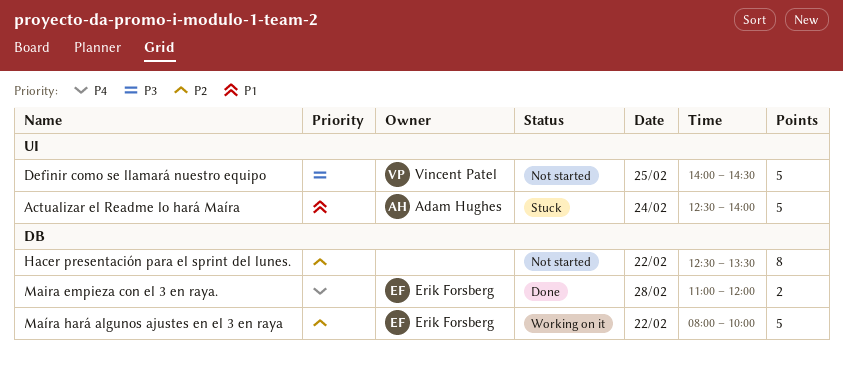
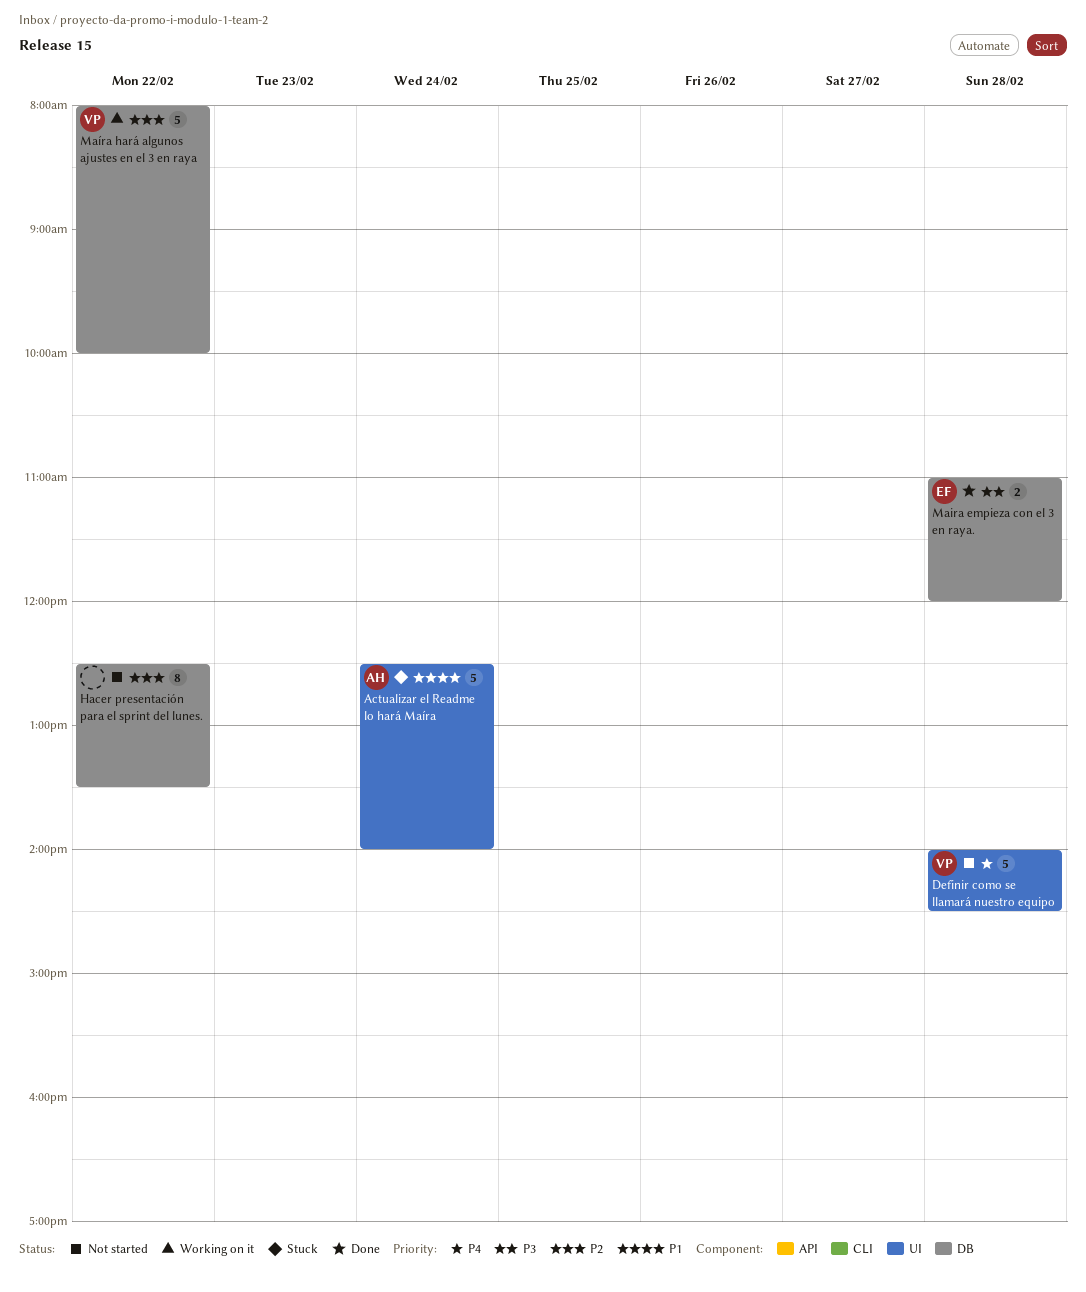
Definir como se llamará nuestro equipo, priority: P3 -> P4
Definir como se llamará nuestro equipo, day: Feb 25 -> Feb 28
Maira empieza con el 3 en raya., priority: P4 -> P3
Maíra hará algunos ajustes en el 3 en raya, owner: Erik Forsberg -> Vincent Patel

